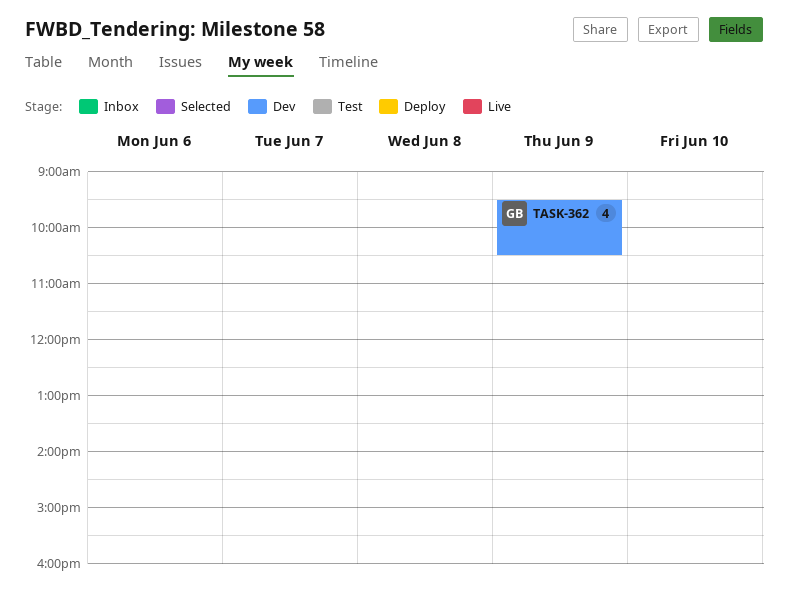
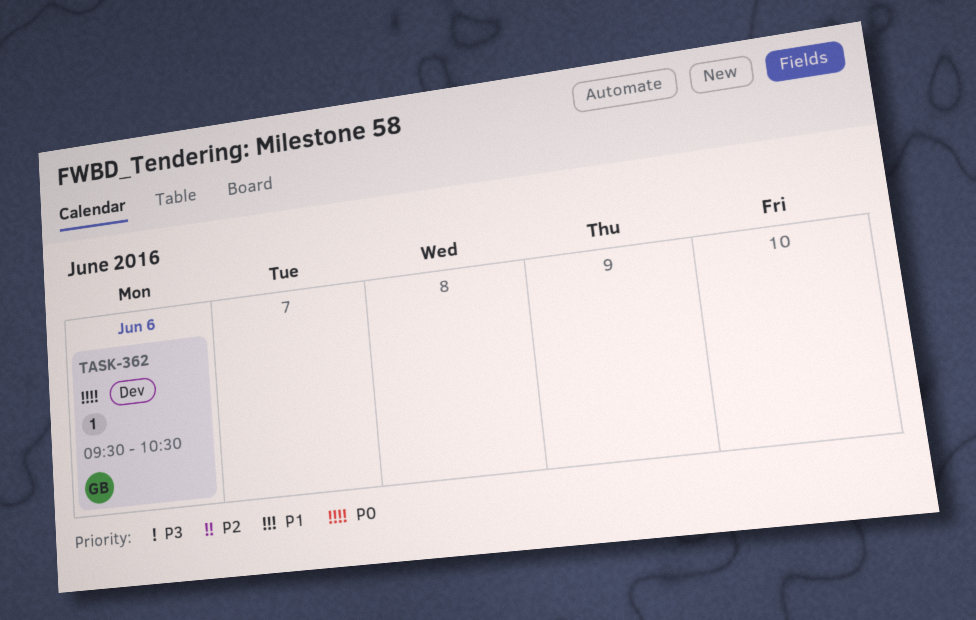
TASK-362, estimate: 4 -> 1
TASK-362, day: Jun 9 -> Jun 6

